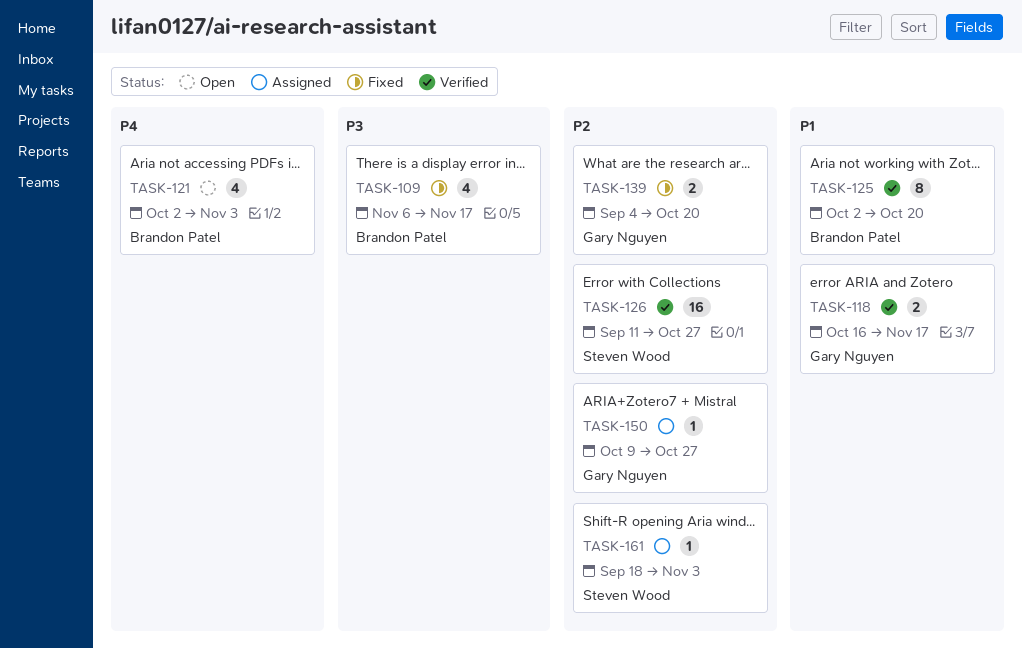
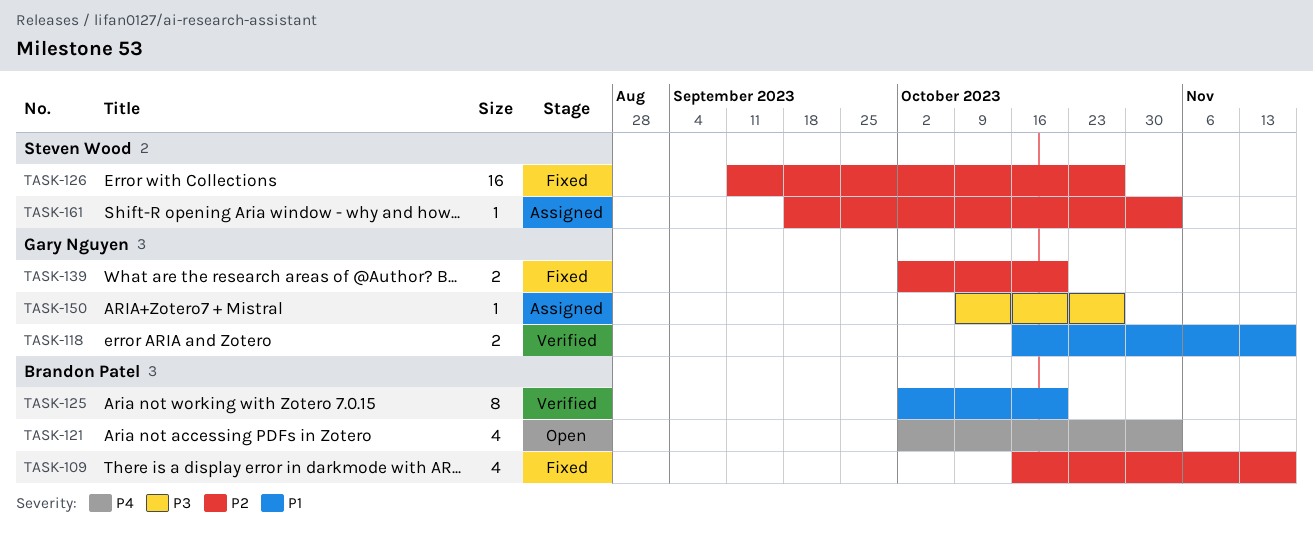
TASK-109, priority: P3 -> P2
TASK-109, start: Nov 6 -> Oct 16
TASK-126, status: Verified -> Fixed
TASK-139, start: Sep 4 -> Oct 2
TASK-150, priority: P2 -> P3

